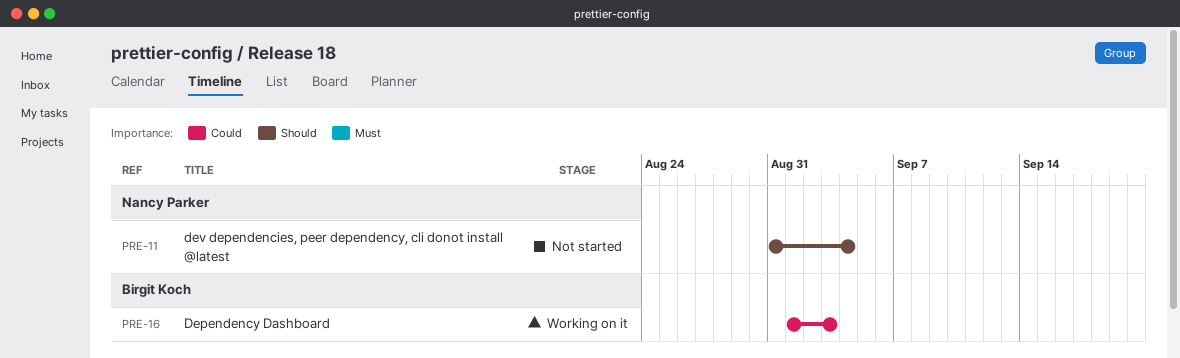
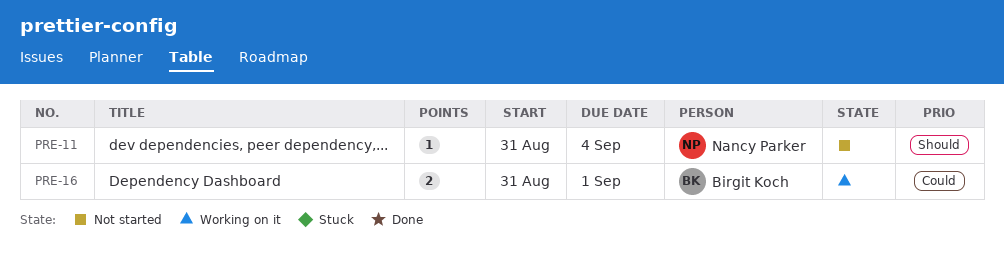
PRE-16, start: Sep 1 -> Aug 31
PRE-16, due: Sep 3 -> Sep 1

